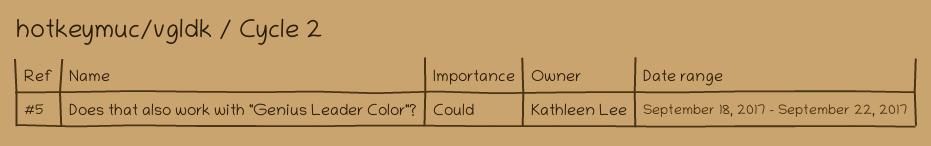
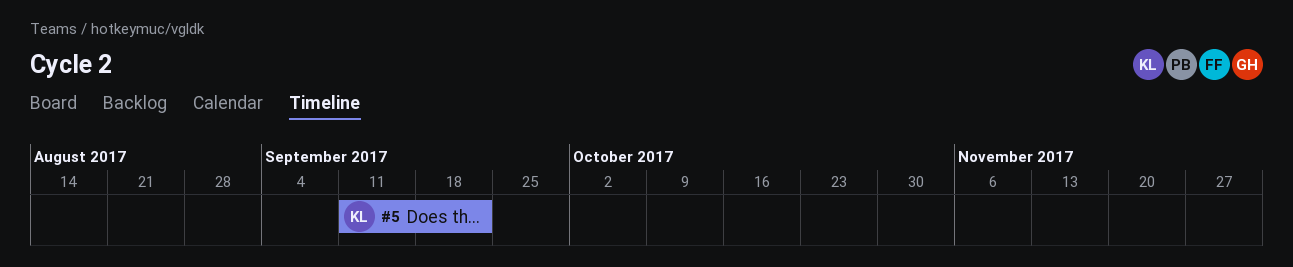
#5, start: Sep 18 -> Sep 11

